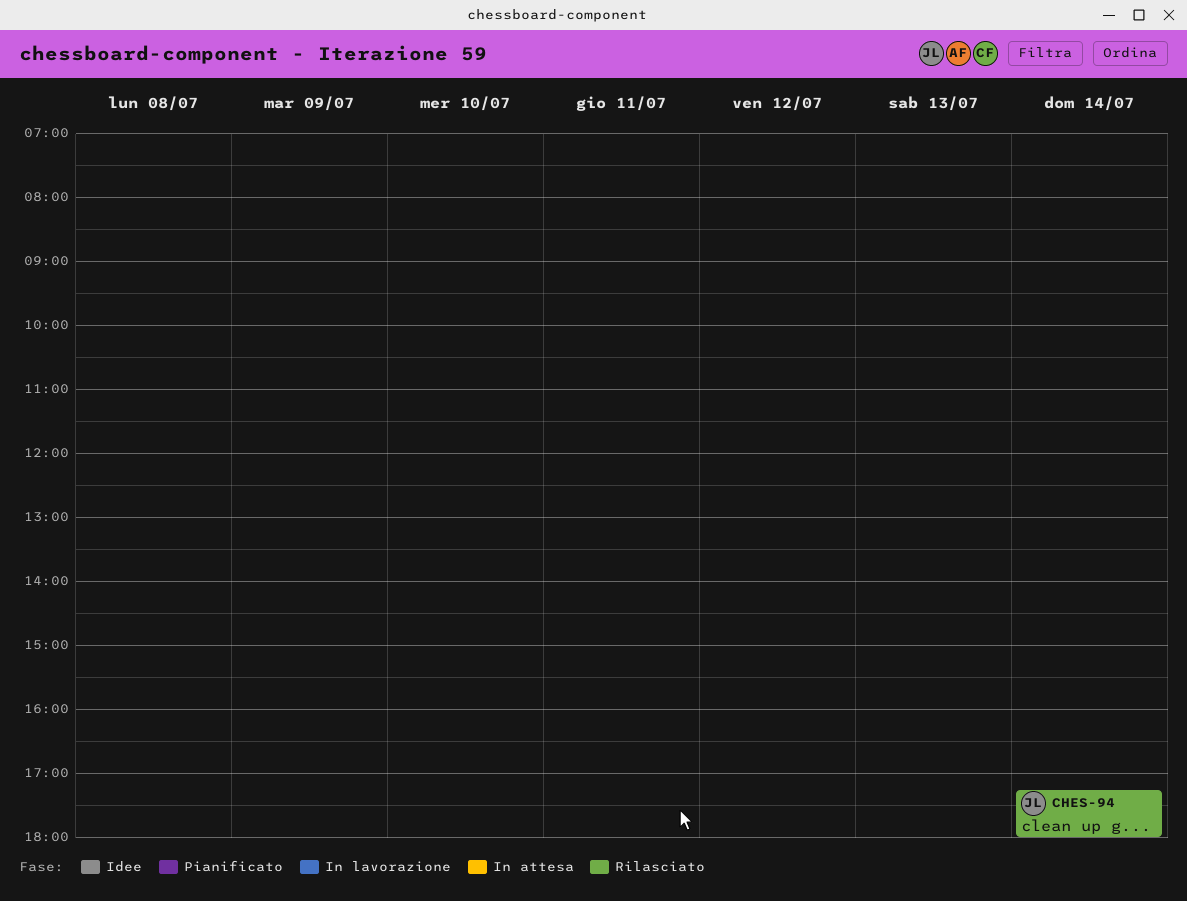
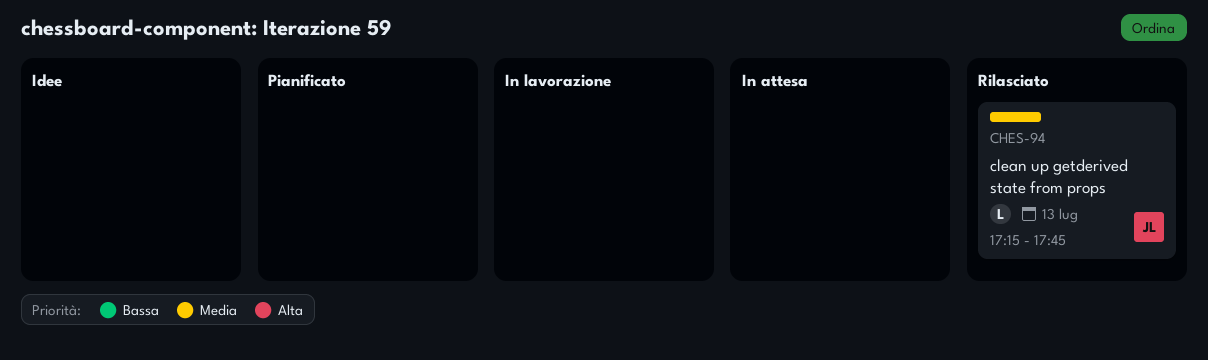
CHES-94, day: Jul 14 -> Jul 13
CHES-94, ends: 18:00 -> 17:45

